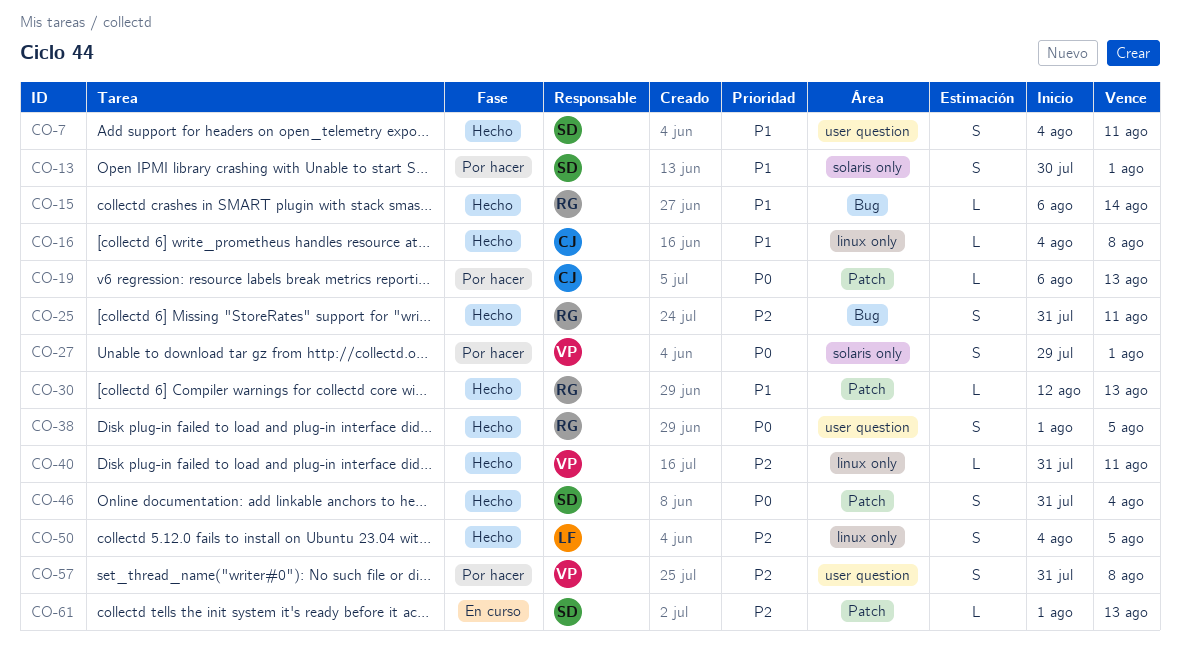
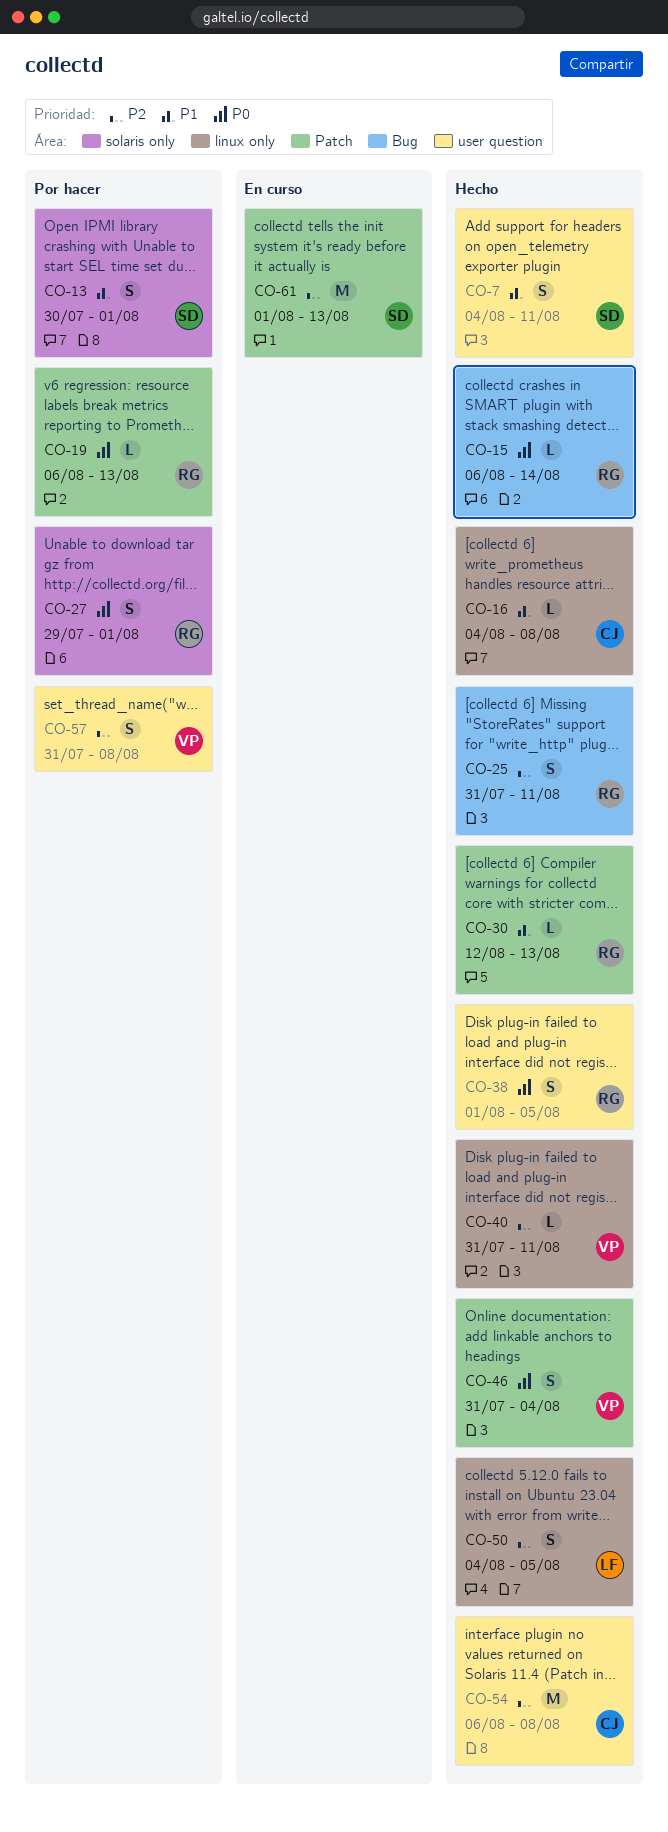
CO-15, priority: P1 -> P0
CO-19, owner: CJ -> RG
CO-27, owner: VP -> RG
CO-46, owner: SD -> VP
CO-54: none -> present
CO-61, estimate: L -> M

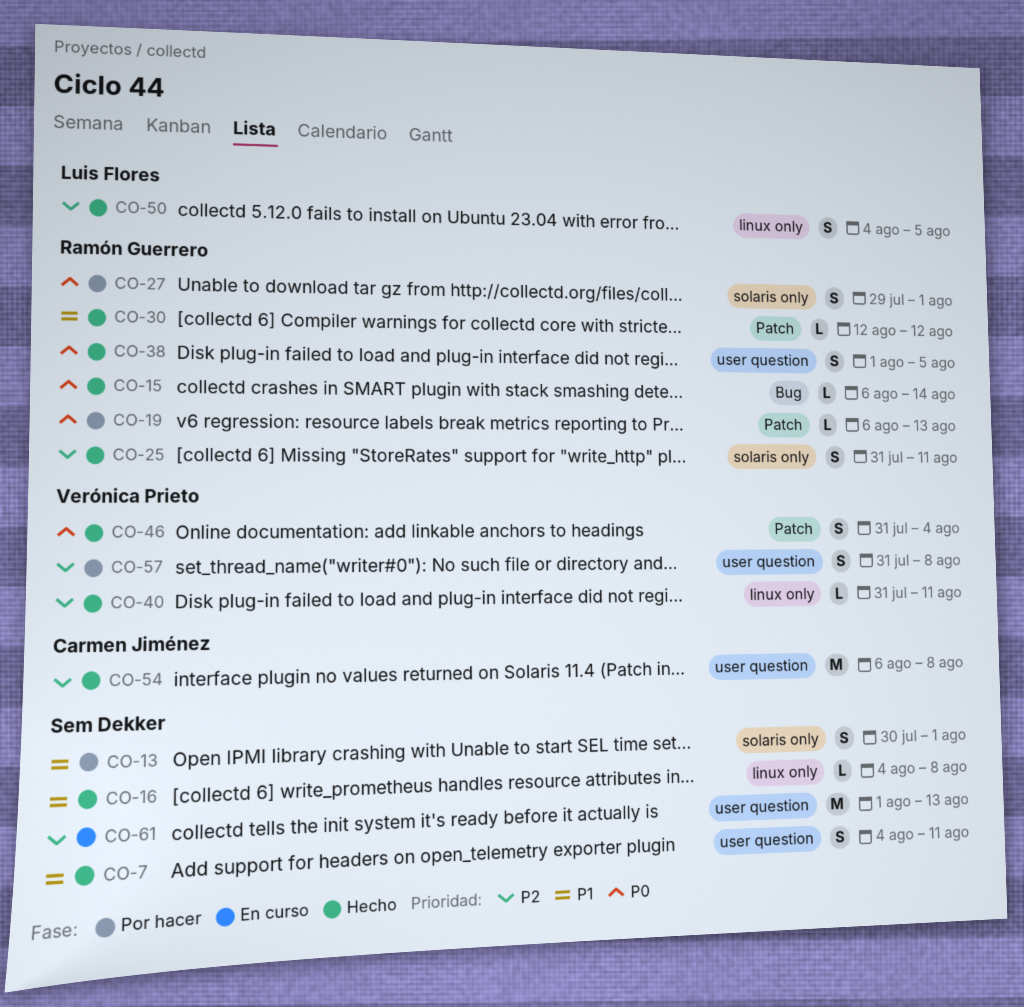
CO-16, owner: Carmen Jiménez -> Sem Dekker
CO-25, label: Bug -> solaris only
CO-30, due: Aug 13 -> Aug 12
CO-61, label: Patch -> user question

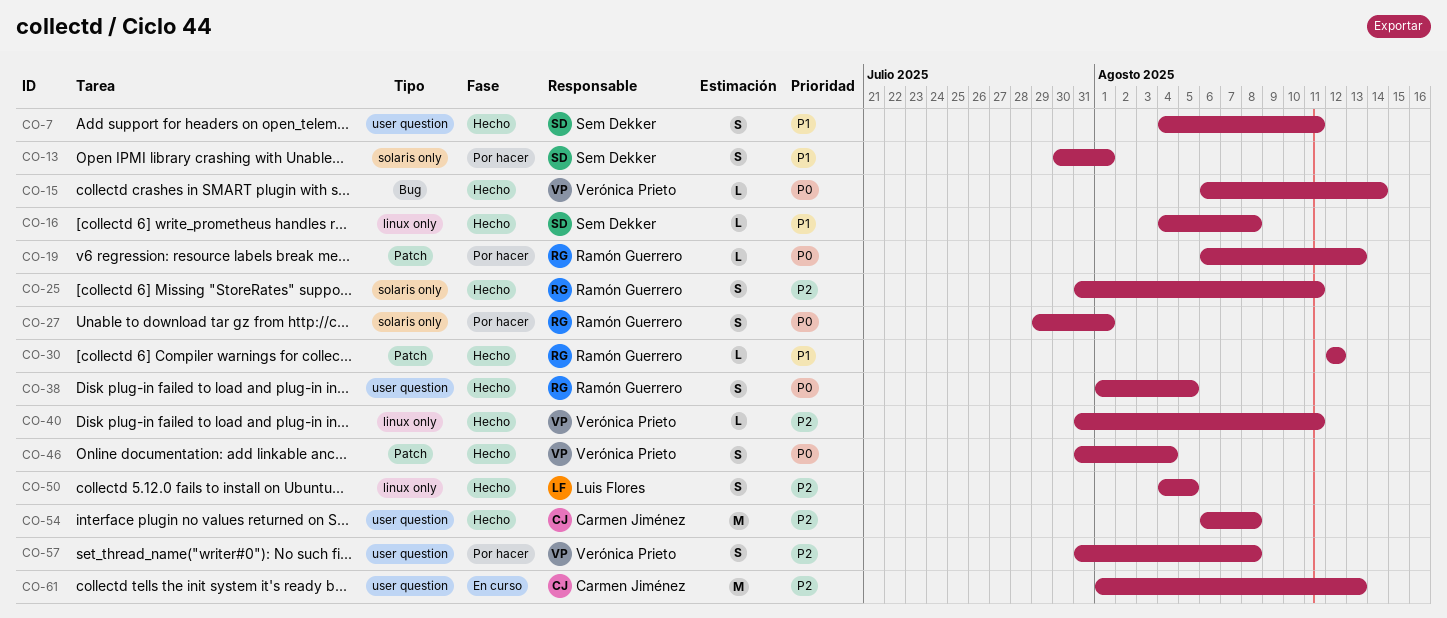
CO-15, owner: Ramón Guerrero -> Verónica Prieto
CO-61, owner: Sem Dekker -> Carmen Jiménez

